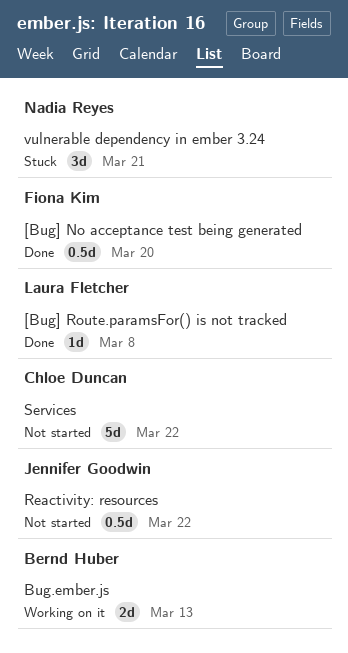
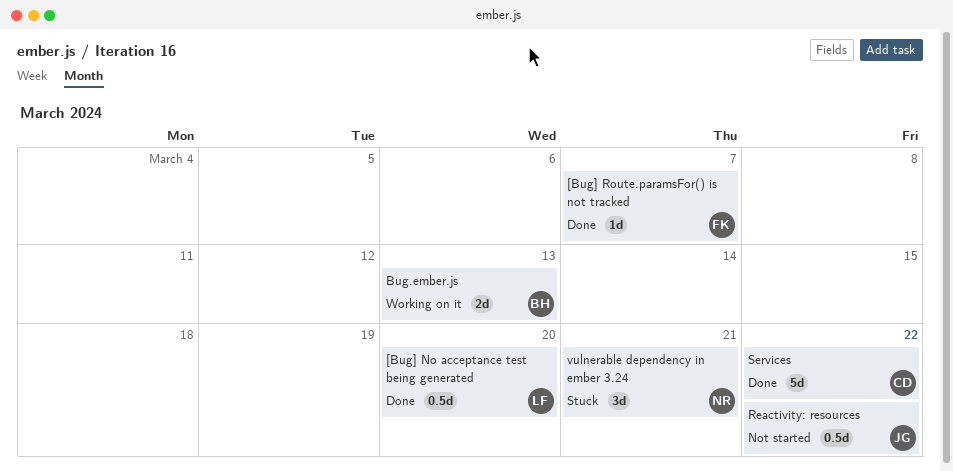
[Bug] No acceptance test being generated, owner: Fiona Kim -> Laura Fletcher
[Bug] Route.paramsFor() is not tracked, owner: Laura Fletcher -> Fiona Kim
[Bug] Route.paramsFor() is not tracked, due: Mar 8 -> Mar 7
Services, status: Not started -> Done

